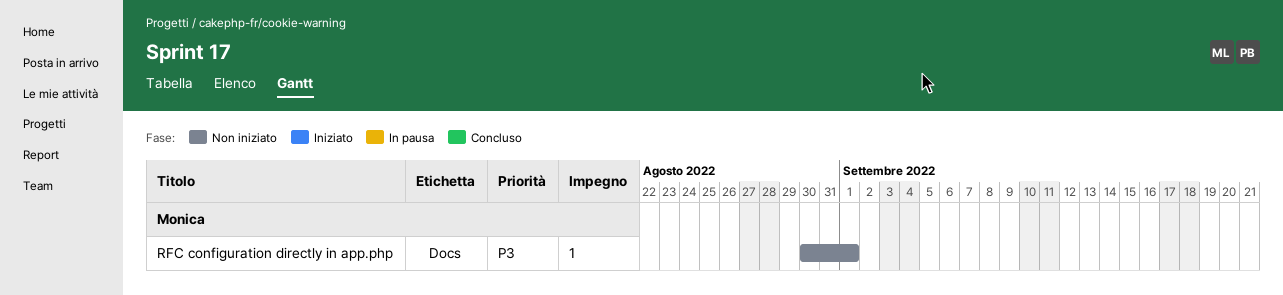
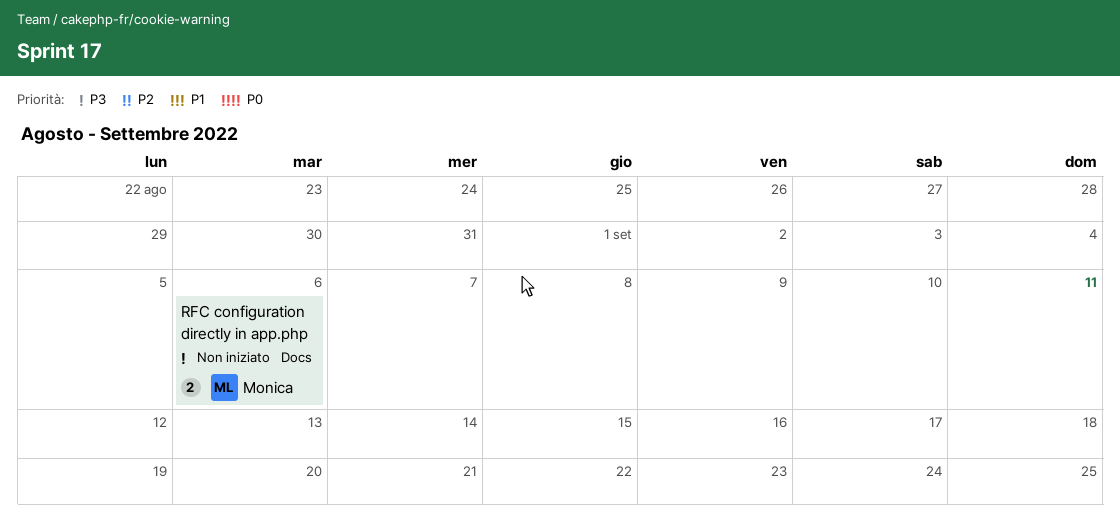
RFC configuration directly in app.php, estimate: 1 -> 2
RFC configuration directly in app.php, due: Sep 1 -> Sep 6

